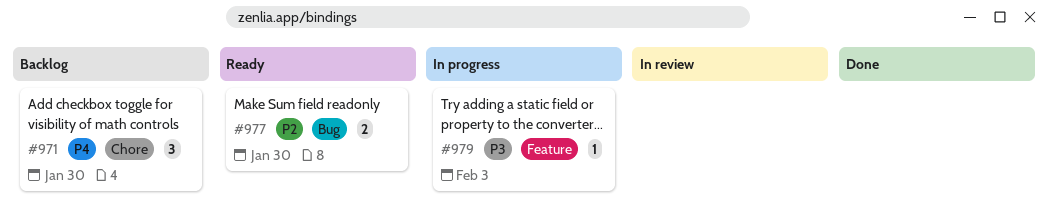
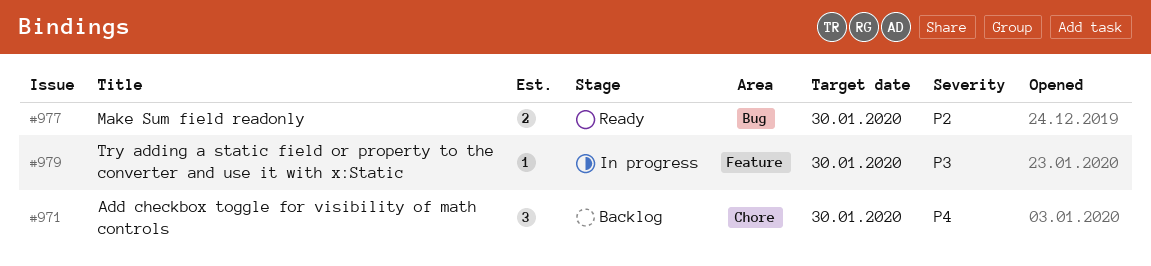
#979, due: Feb 3 -> Jan 30

